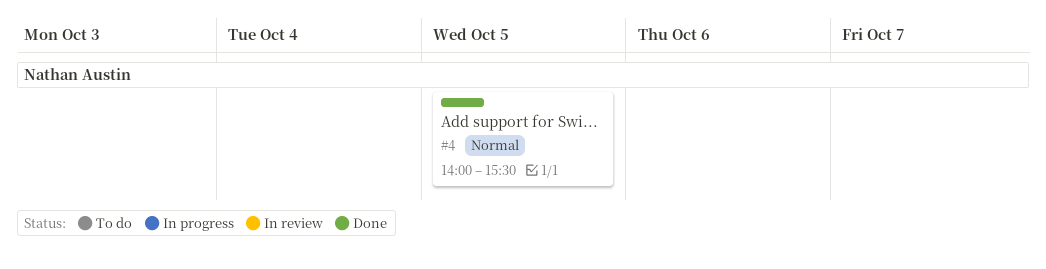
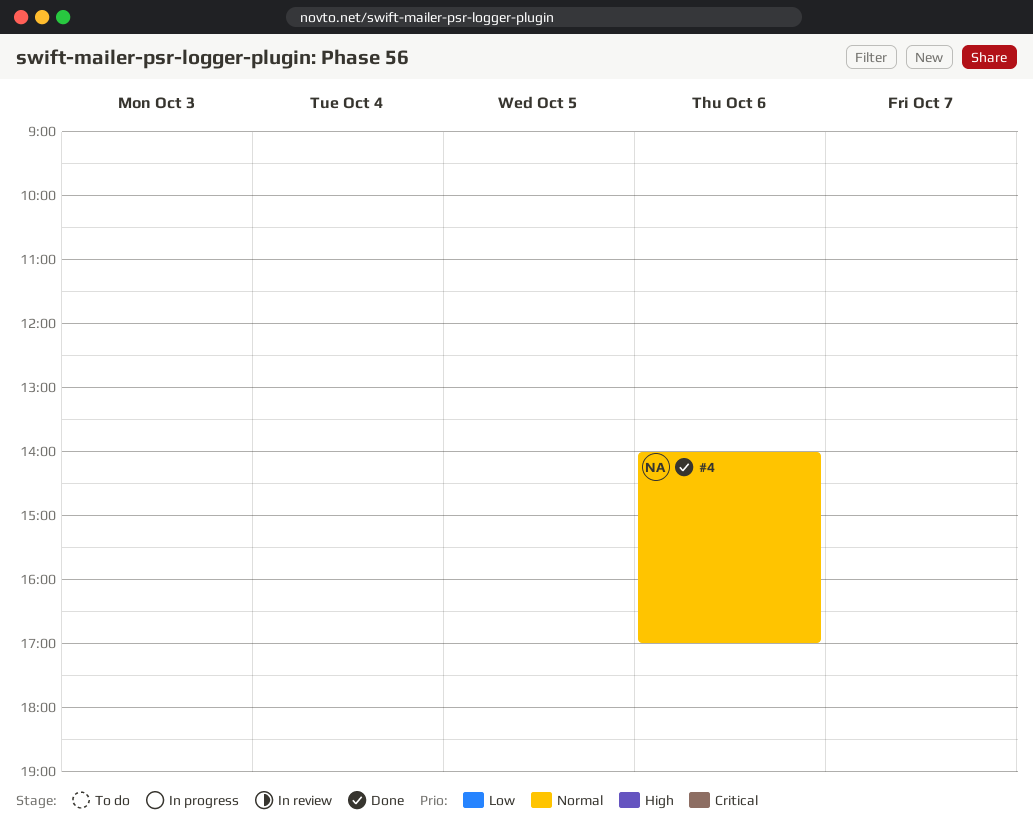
#4, day: Oct 5 -> Oct 6
#4, ends: 15:30 -> 17:00

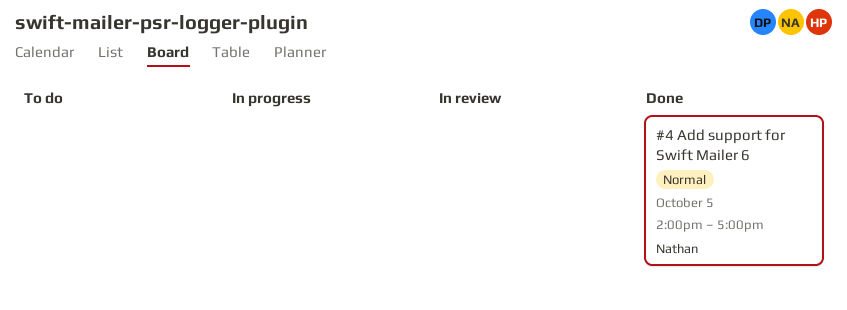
#4, day: Oct 6 -> Oct 5

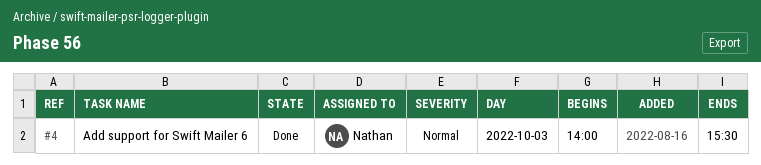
#4, day: Oct 5 -> Oct 3
#4, ends: 17:00 -> 15:30

